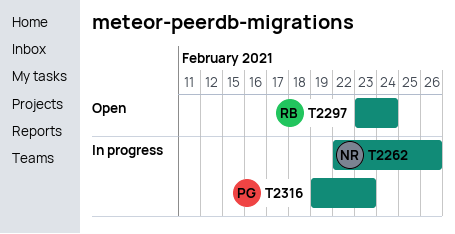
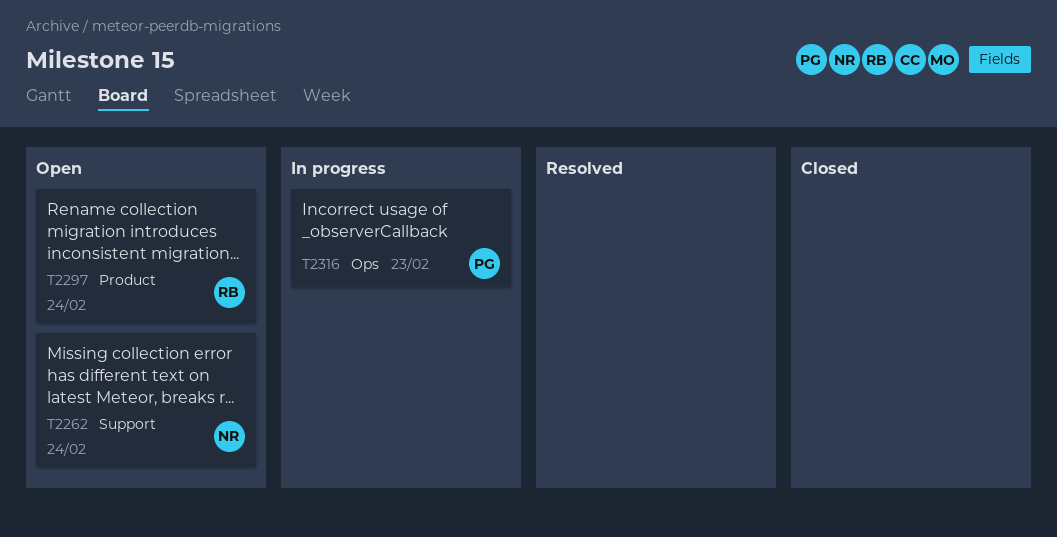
T2262, status: In progress -> Open
T2262, due: Feb 26 -> Feb 24

